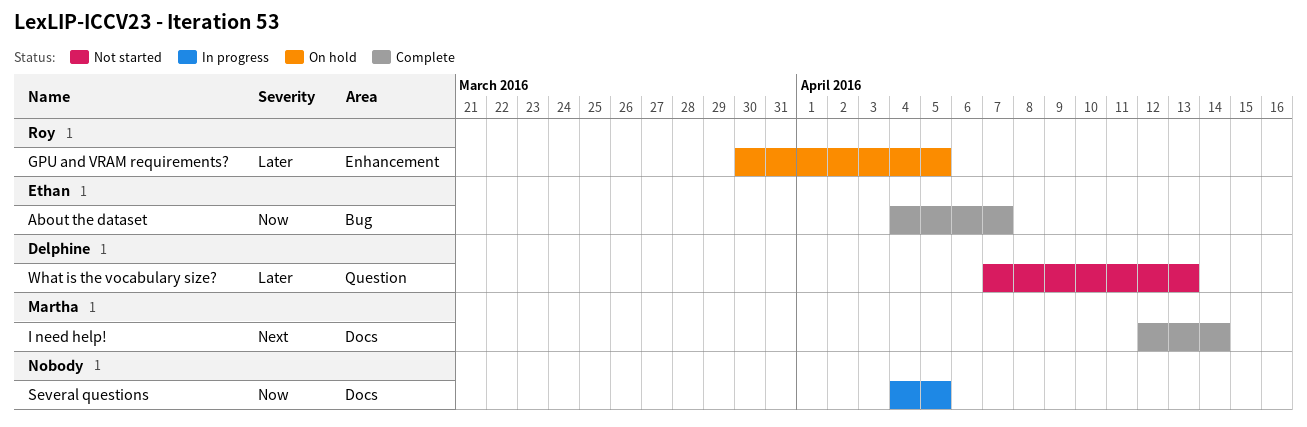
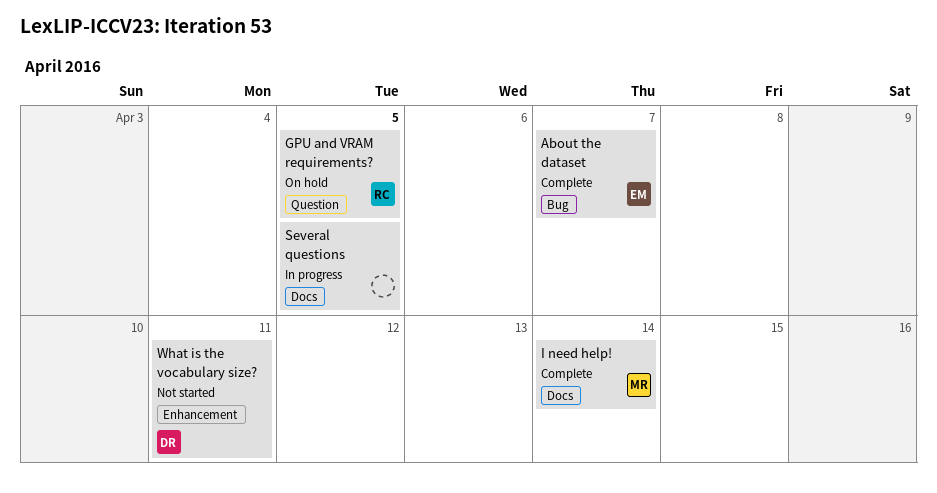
GPU and VRAM requirements?, label: Enhancement -> Question
What is the vocabulary size?, label: Question -> Enhancement
What is the vocabulary size?, due: Apr 13 -> Apr 11

